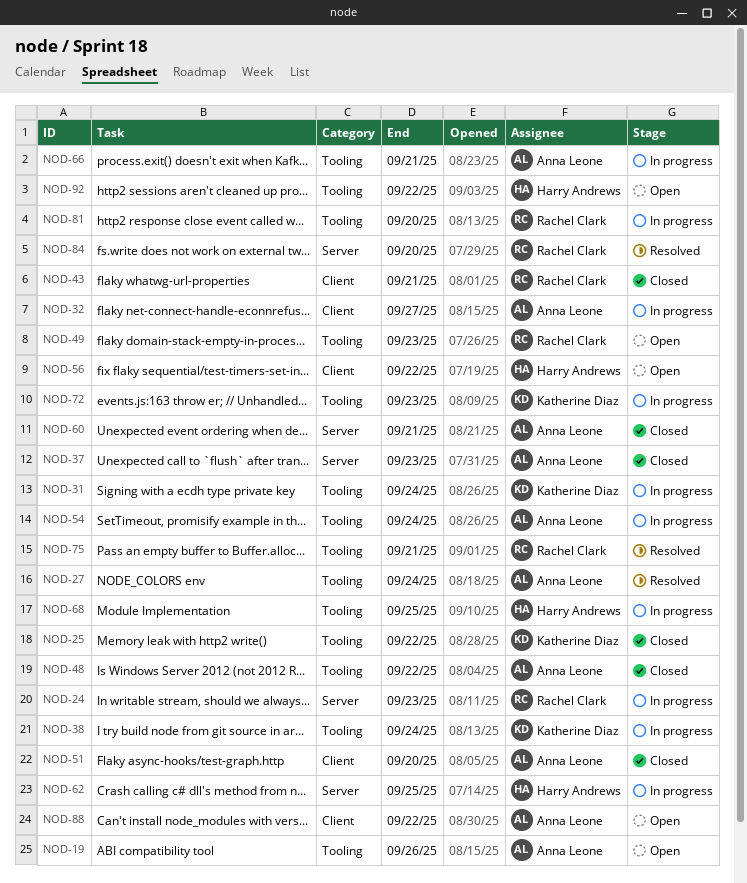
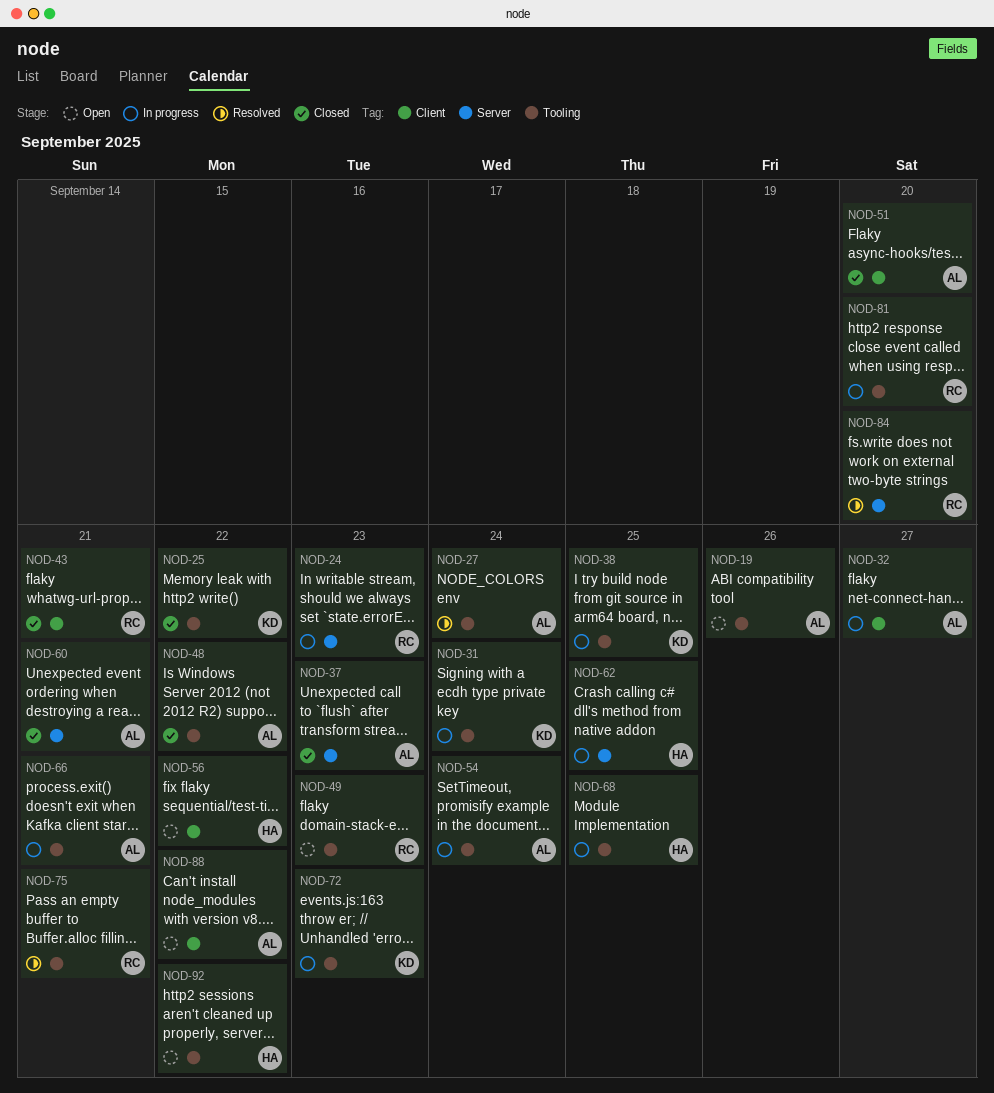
NOD-38, due: Sep 24 -> Sep 25

